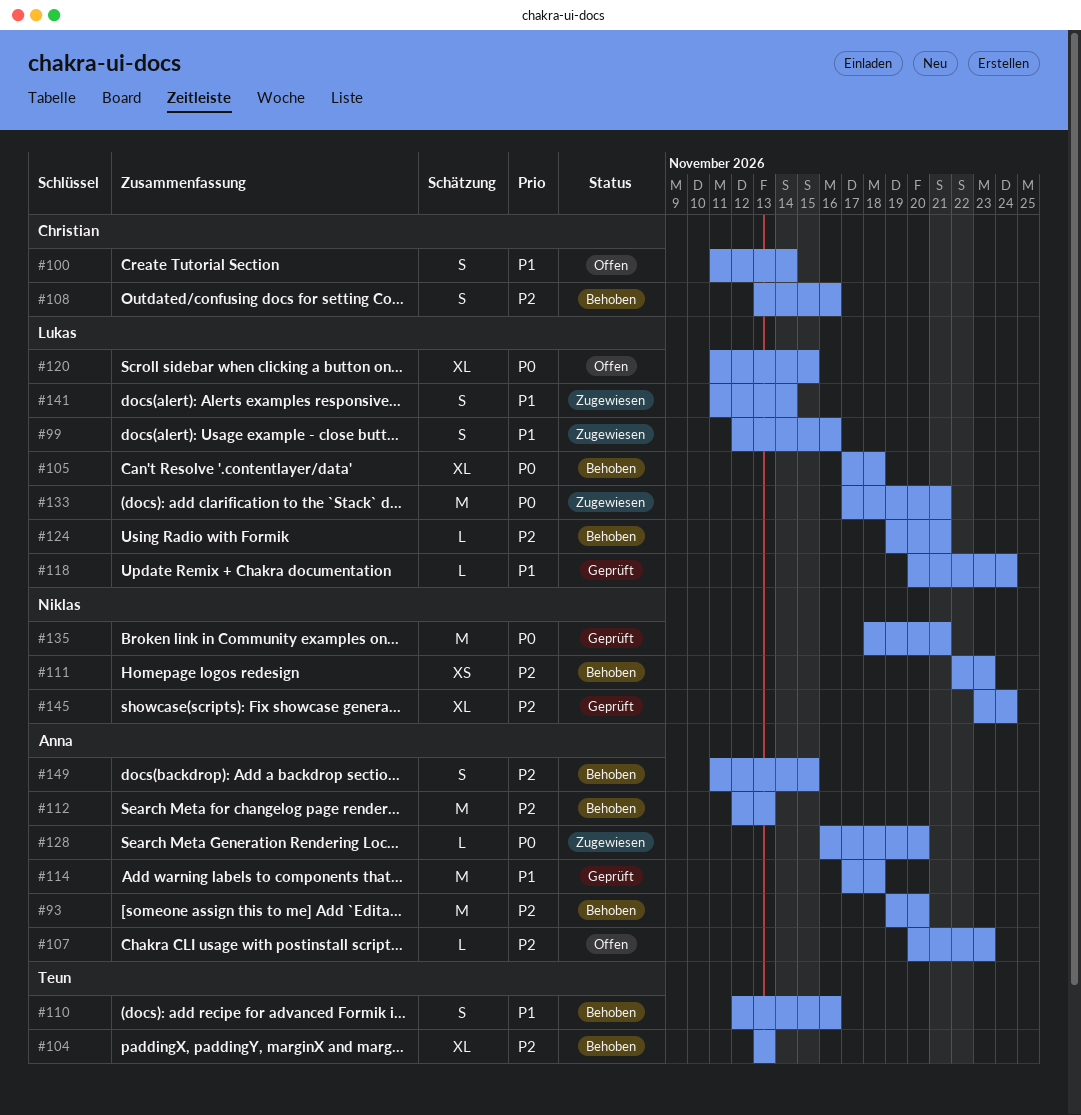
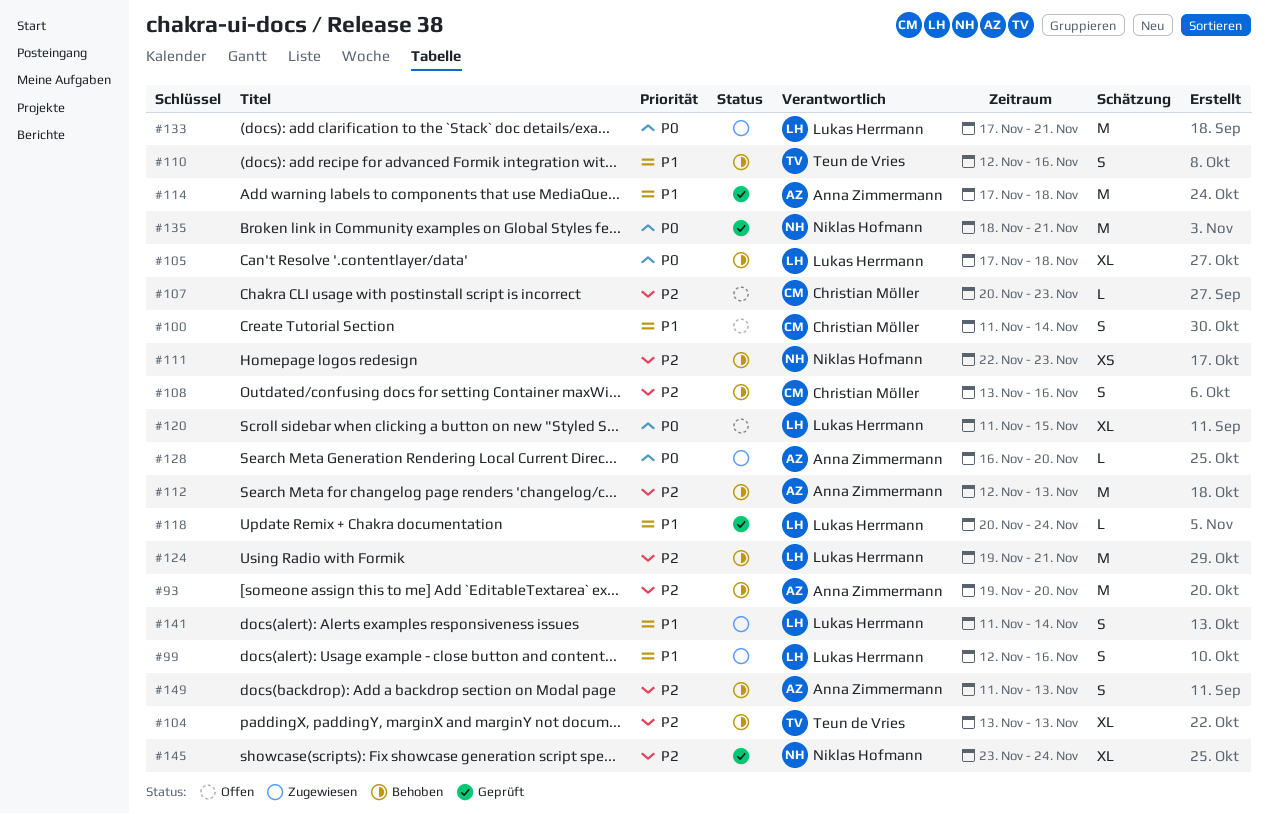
#107, owner: Anna Zimmermann -> Christian Möller
#124, estimate: L -> M
#149, due: Nov 15 -> Nov 13

